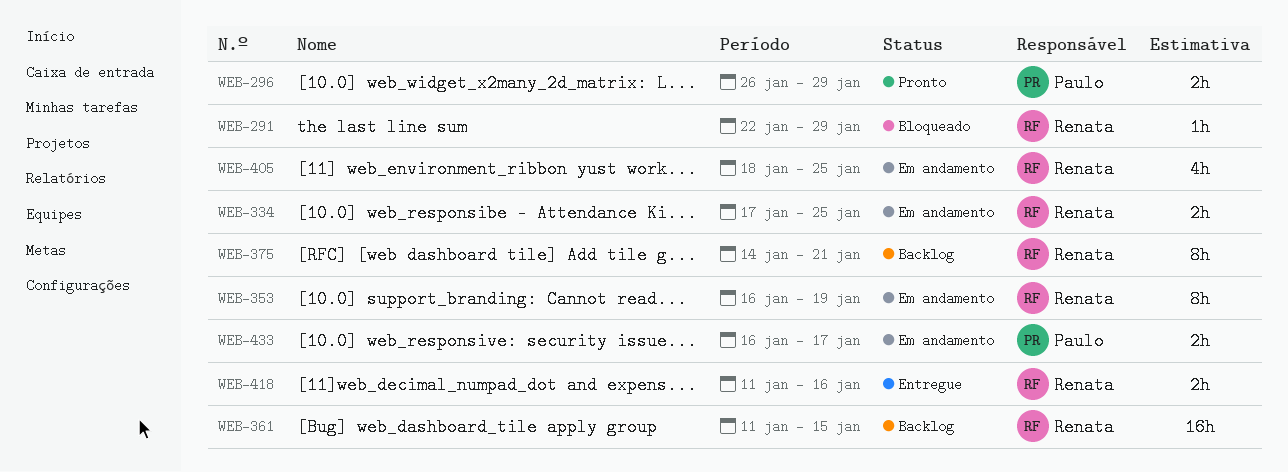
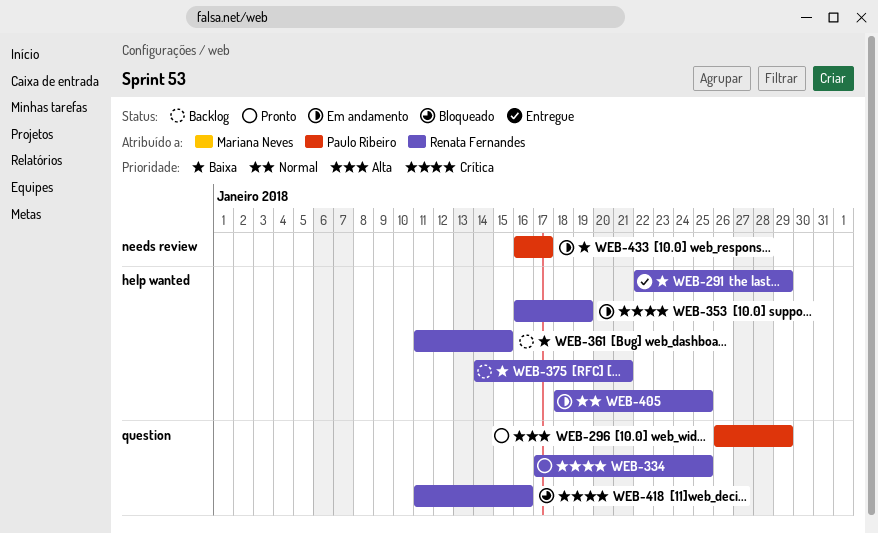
WEB-291, status: Bloqueado -> Entregue
WEB-334, status: Em andamento -> Pronto
WEB-418, status: Entregue -> Bloqueado

